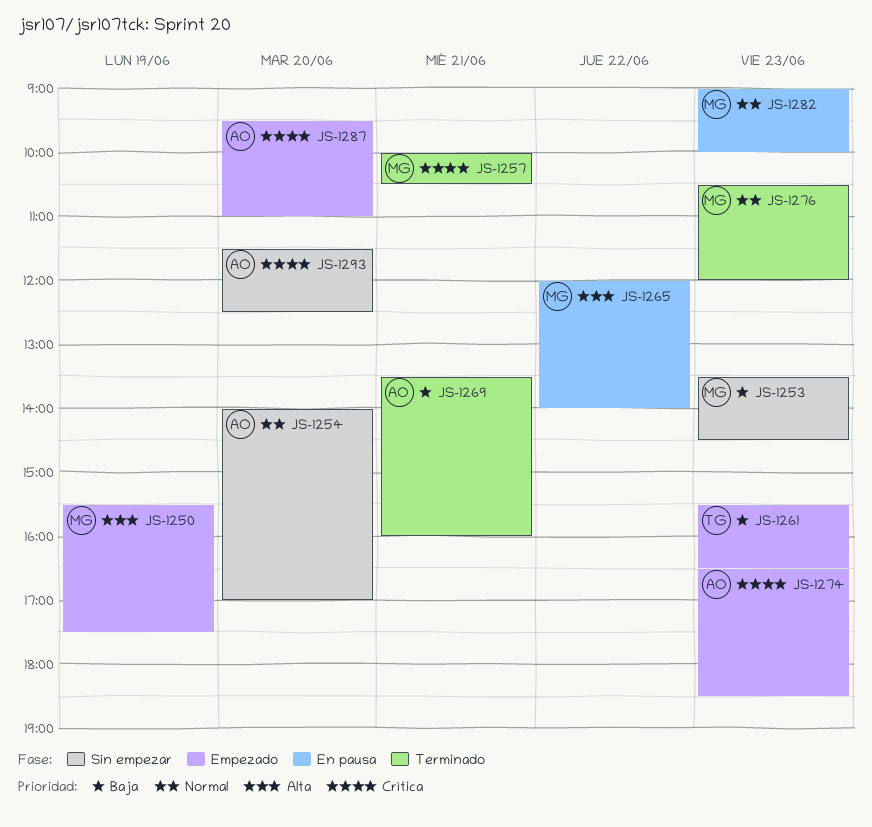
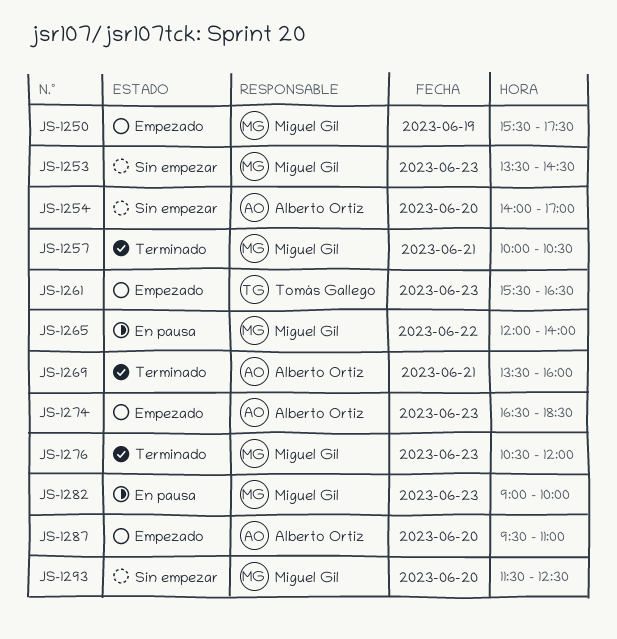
JS-1293, owner: Alberto Ortiz -> Miguel Gil

